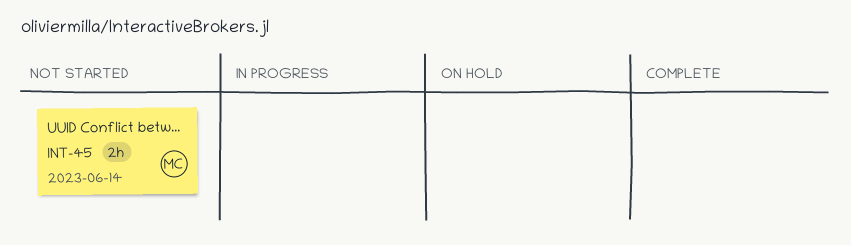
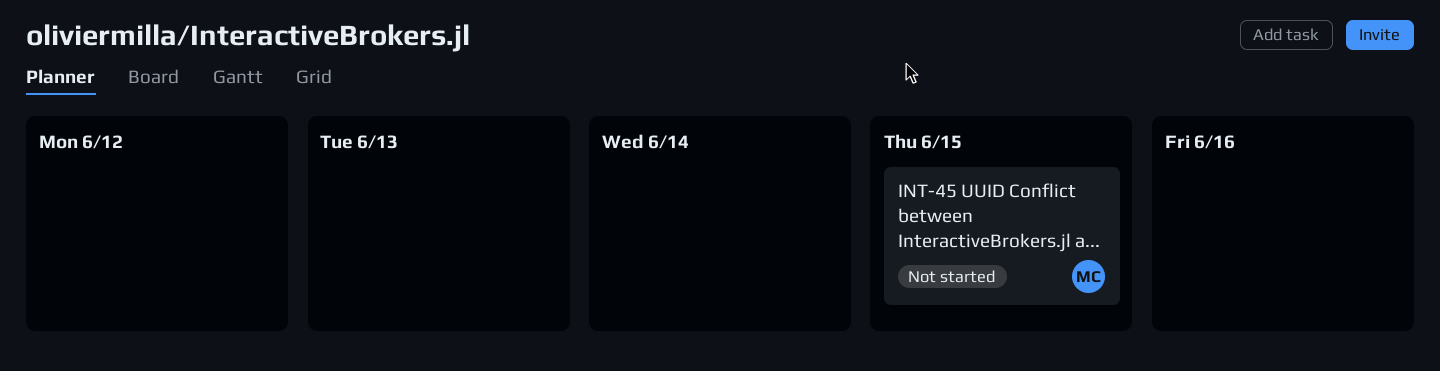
INT-45, due: Jun 14 -> Jun 15

